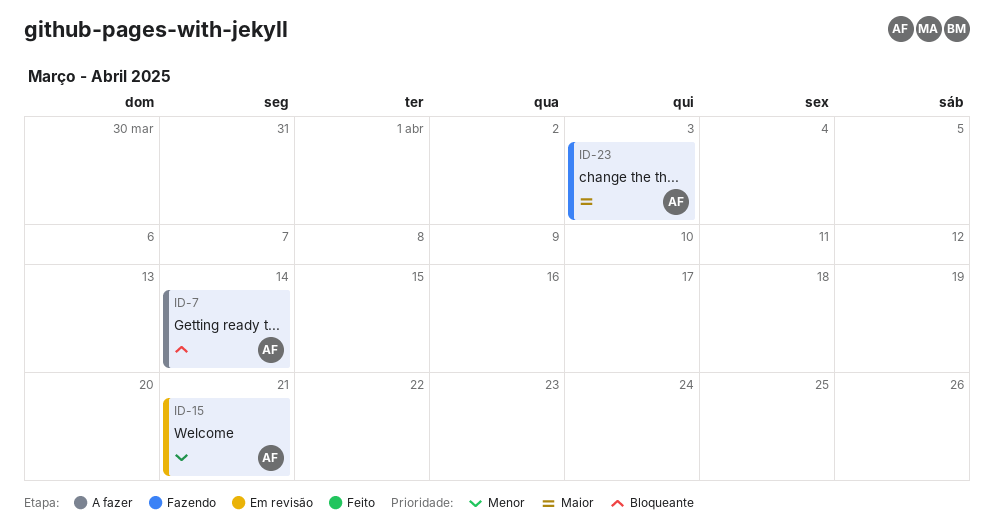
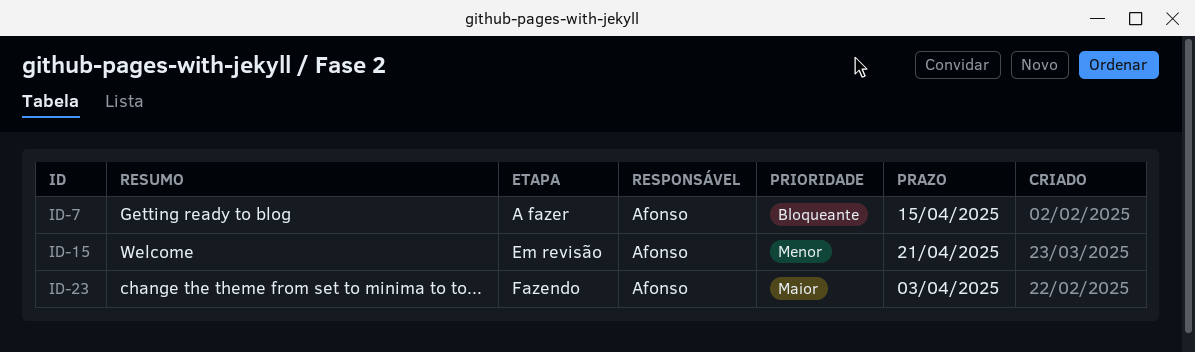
ID-7, due: Apr 14 -> Apr 15

